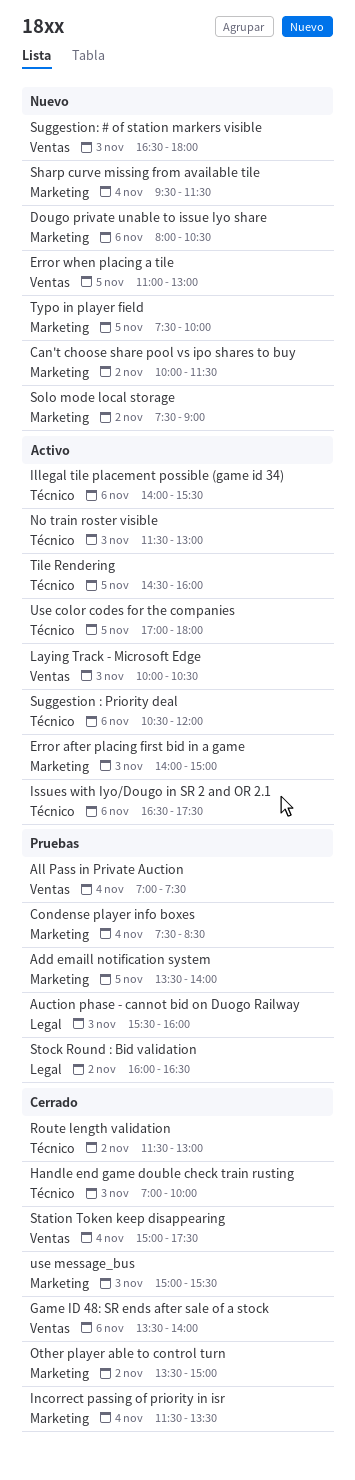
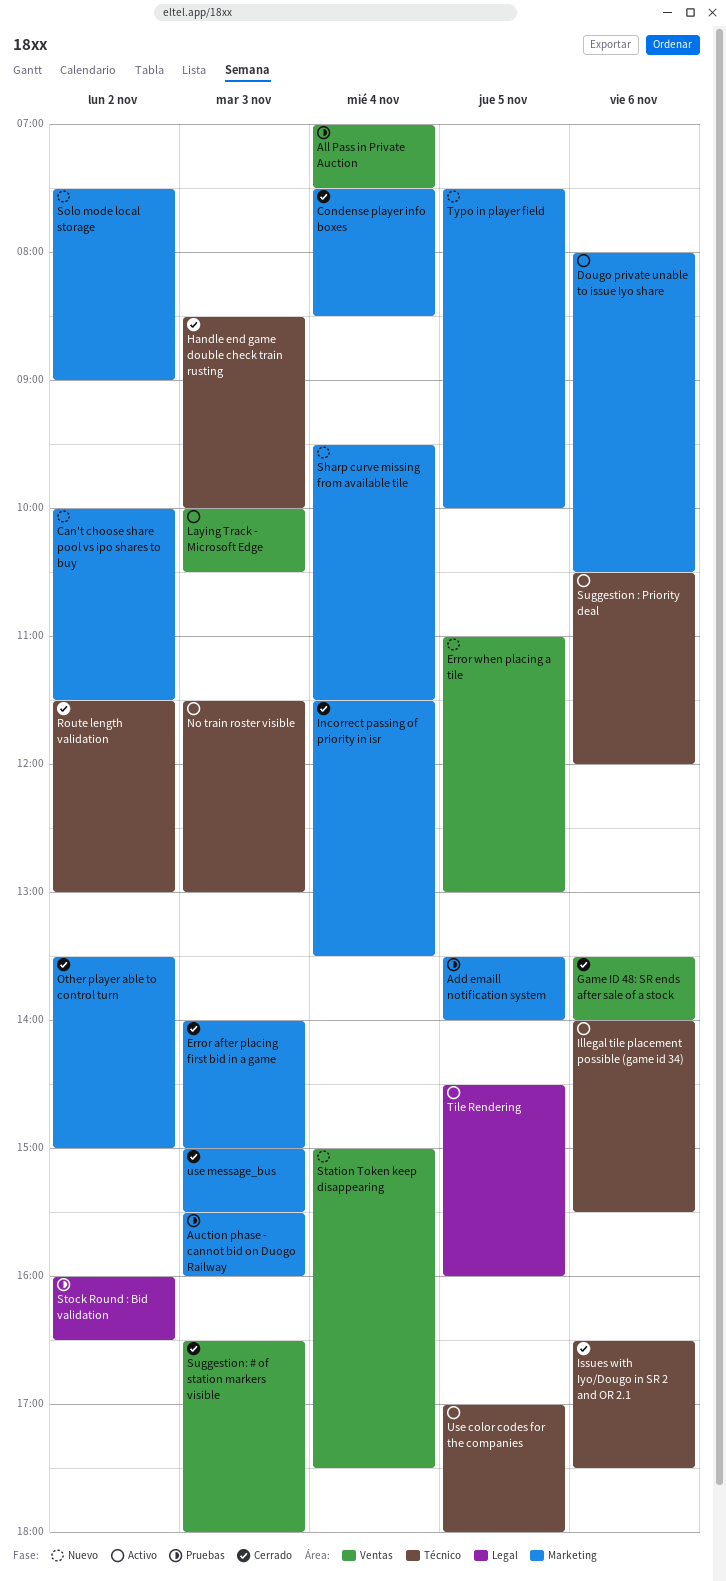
Auction phase - cannot bid on Duogo Railway, label: Legal -> Marketing
Condense player info boxes, status: Pruebas -> Cerrado
Dougo private unable to issue Iyo share, status: Nuevo -> Activo
Error after placing first bid in a game, status: Activo -> Cerrado
Handle end game double check train rusting, begins: 07:00 -> 08:30
Issues with Iyo/Dougo in SR 2 and OR 2.1, status: Activo -> Cerrado
Station Token keep disappearing, status: Cerrado -> Nuevo
Suggestion: # of station markers visible, status: Nuevo -> Cerrado
Tile Rendering, label: Técnico -> Legal

